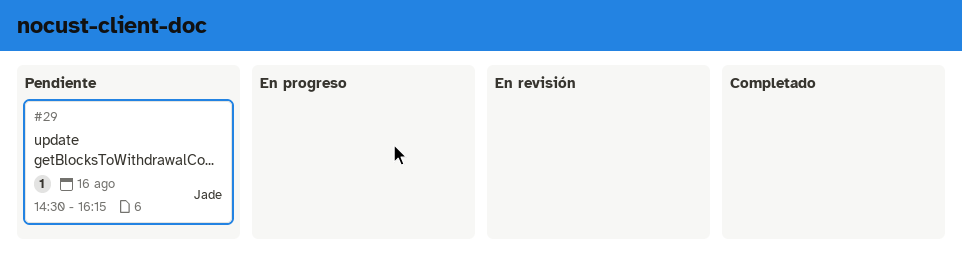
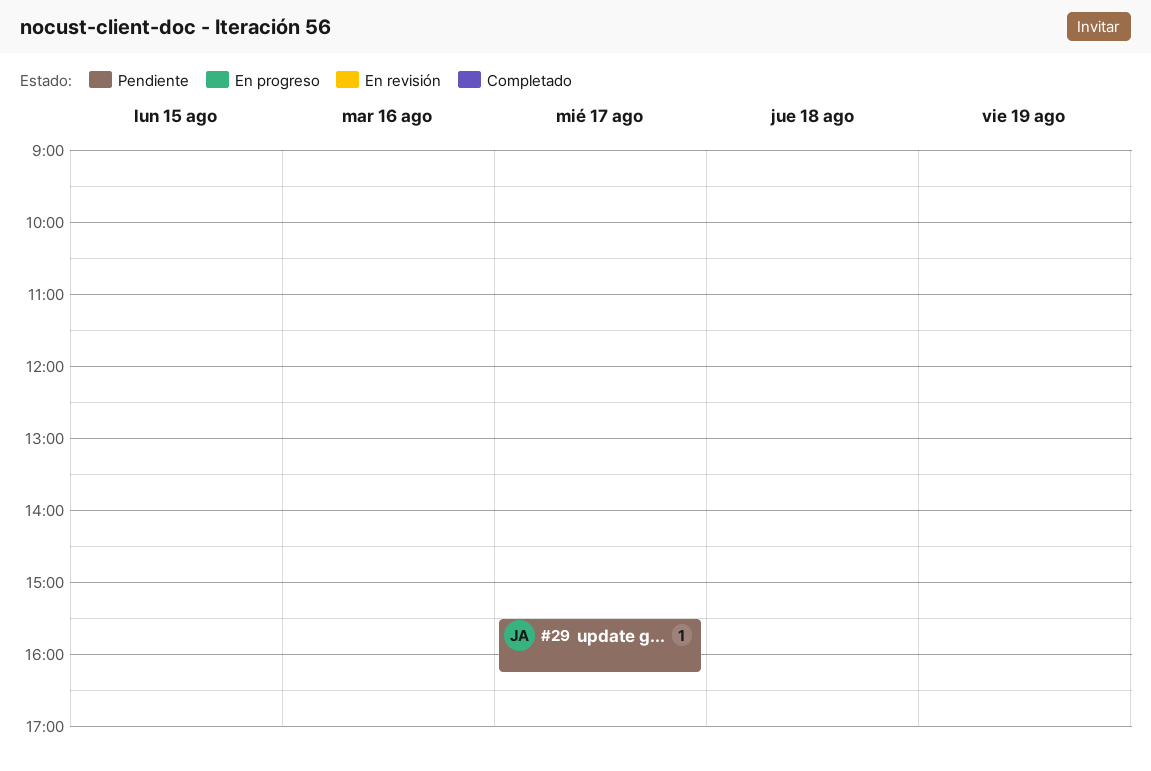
#29, day: Aug 16 -> Aug 17
#29, begins: 14:30 -> 15:30

